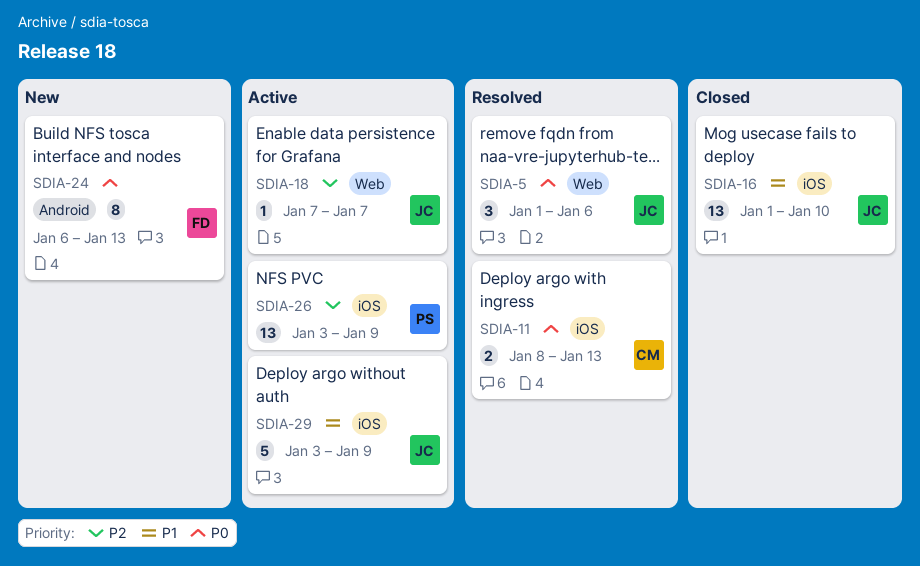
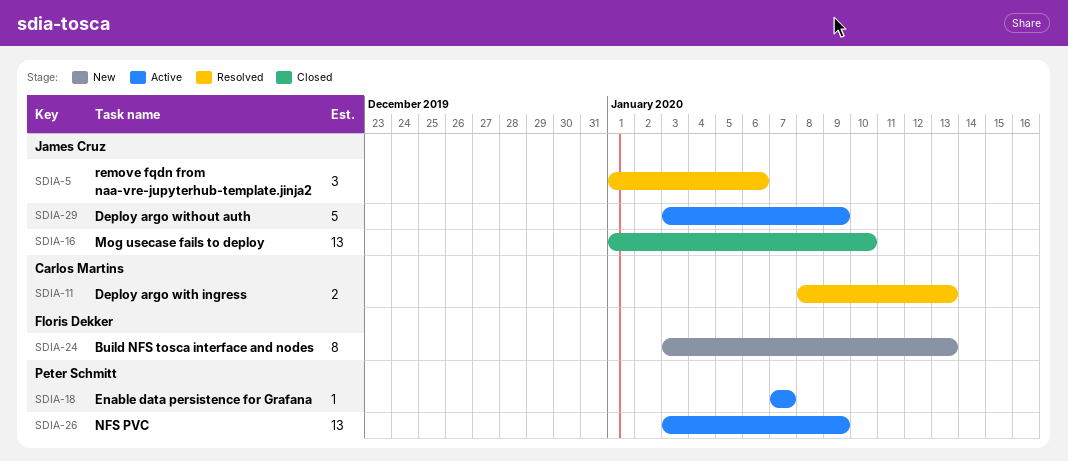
SDIA-18, owner: James Cruz -> Peter Schmitt
SDIA-24, start: Jan 6 -> Jan 3

